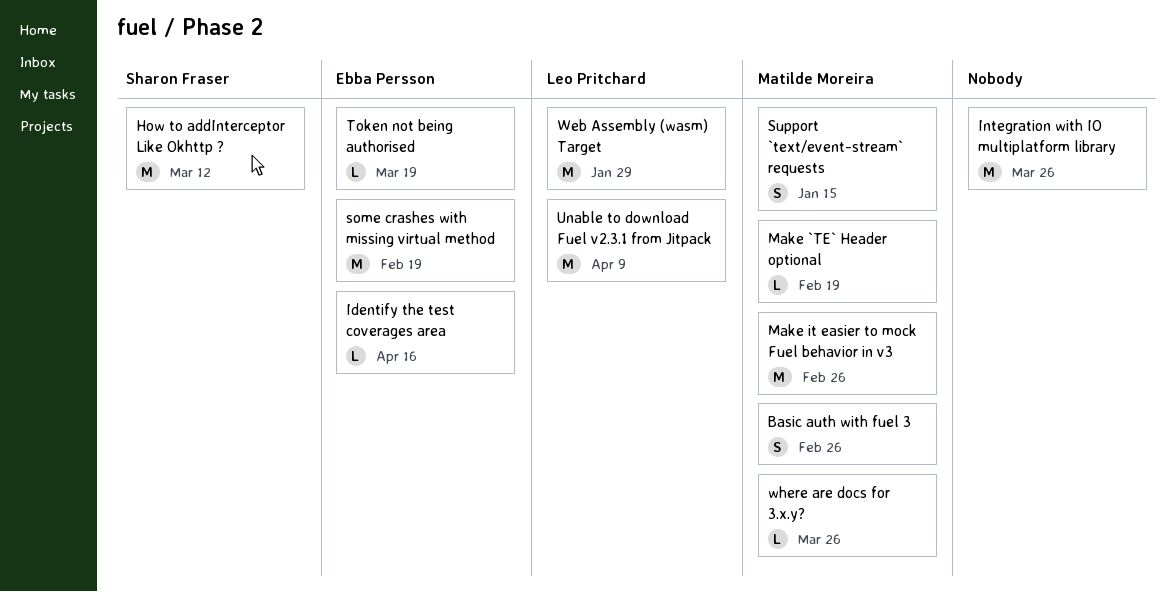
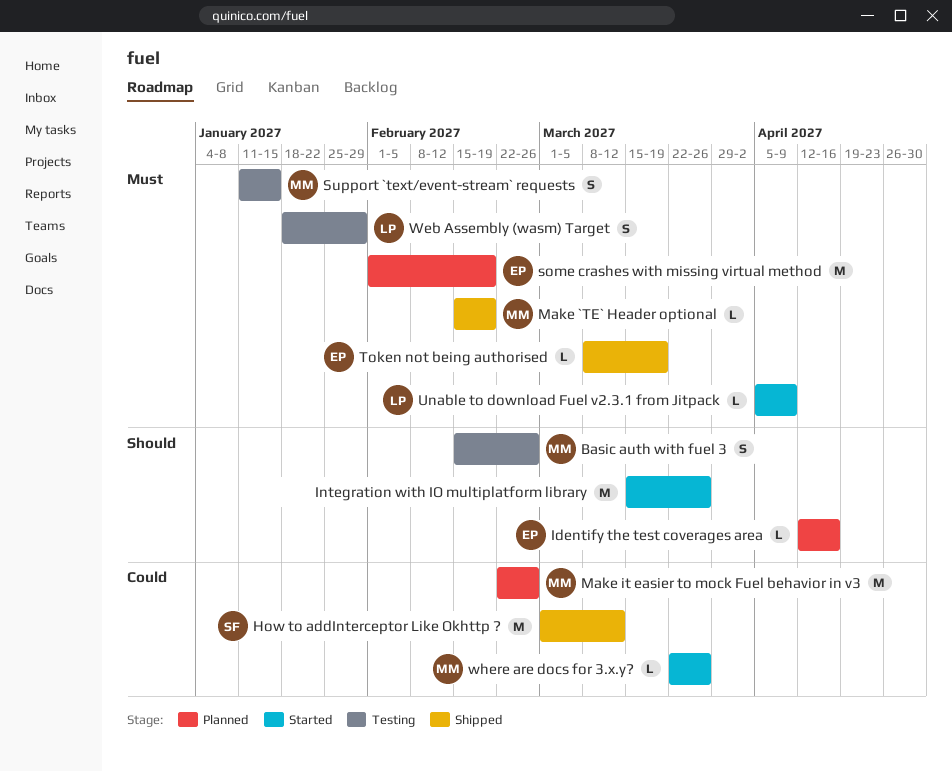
Unable to download Fuel v2.3.1 from Jitpack, estimate: M -> L
Web Assembly (wasm) Target, estimate: M -> S

